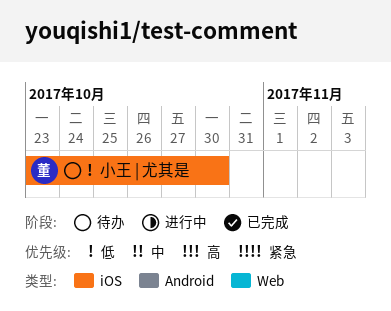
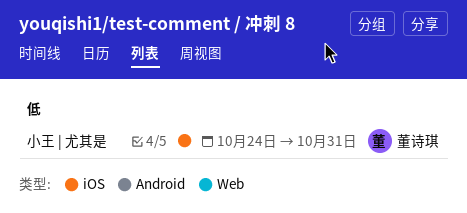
小王 | 尤其是, start: Oct 23 -> Oct 24
小王 | 尤其是, due: Oct 30 -> Oct 31

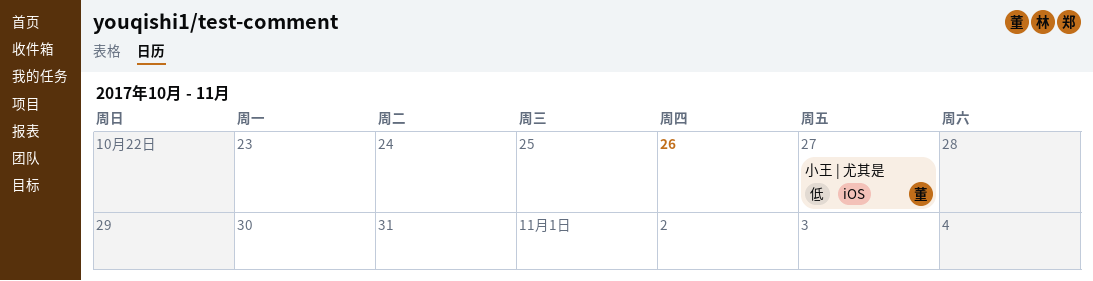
小王 | 尤其是, due: Oct 31 -> Oct 27

